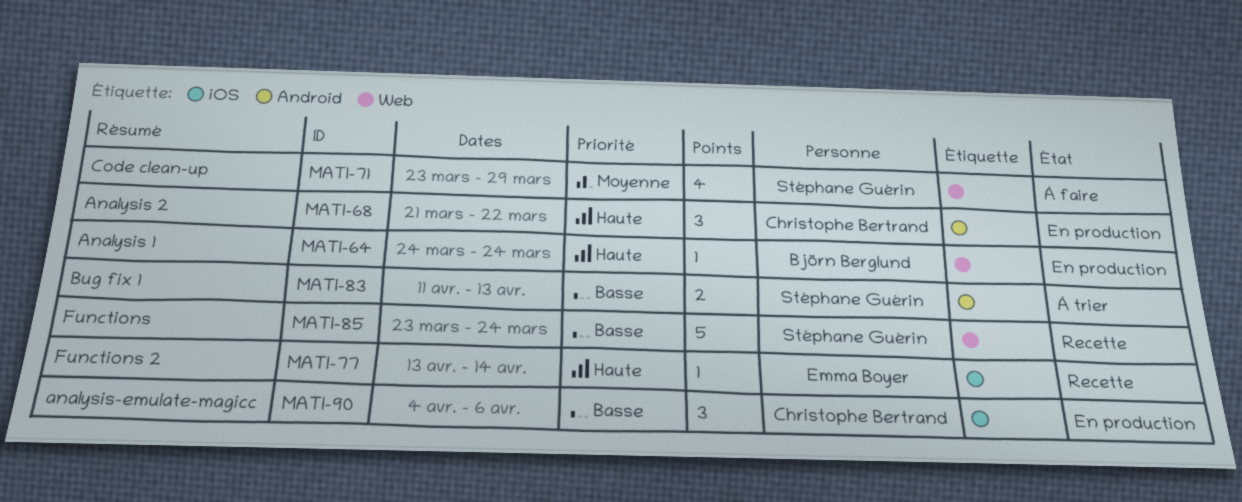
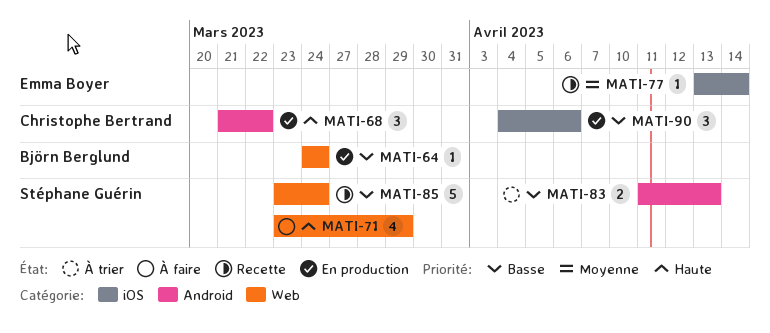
MATI-64, priority: Haute -> Basse
MATI-71, priority: Moyenne -> Haute
MATI-77, priority: Haute -> Moyenne

